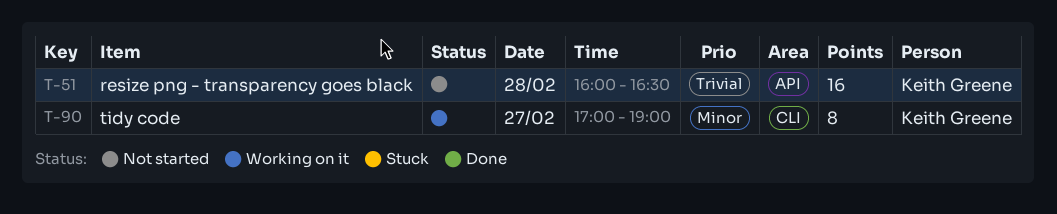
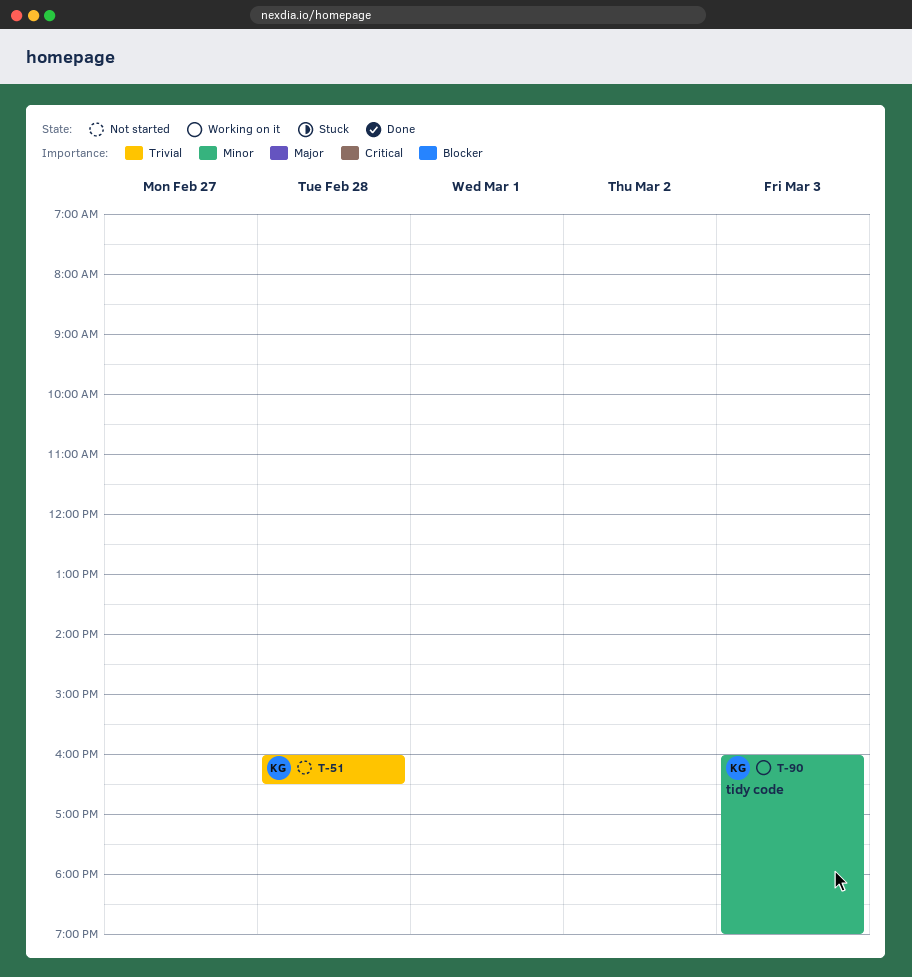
T-90, day: Feb 27 -> Mar 3
T-90, begins: 17:00 -> 16:00

